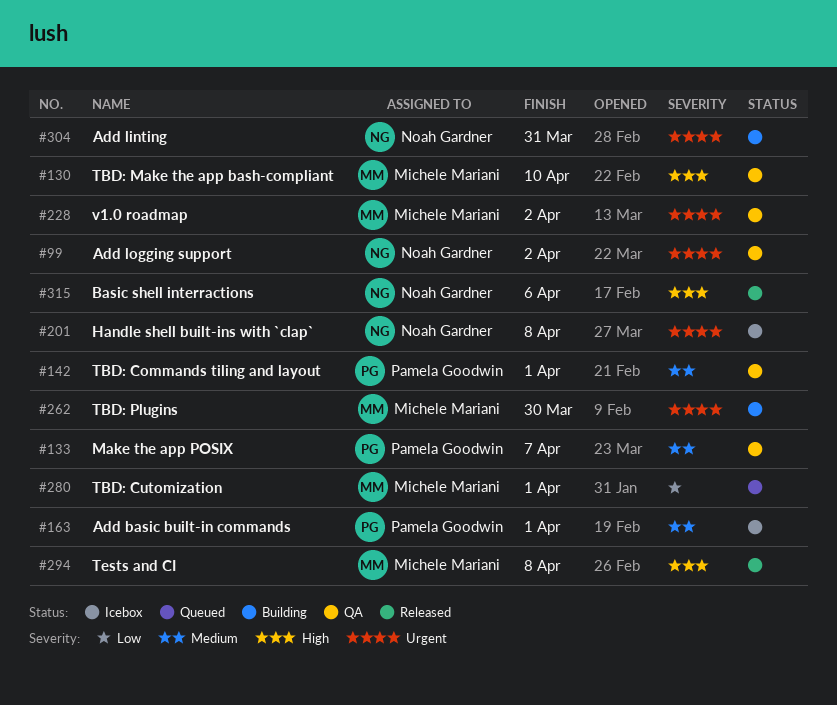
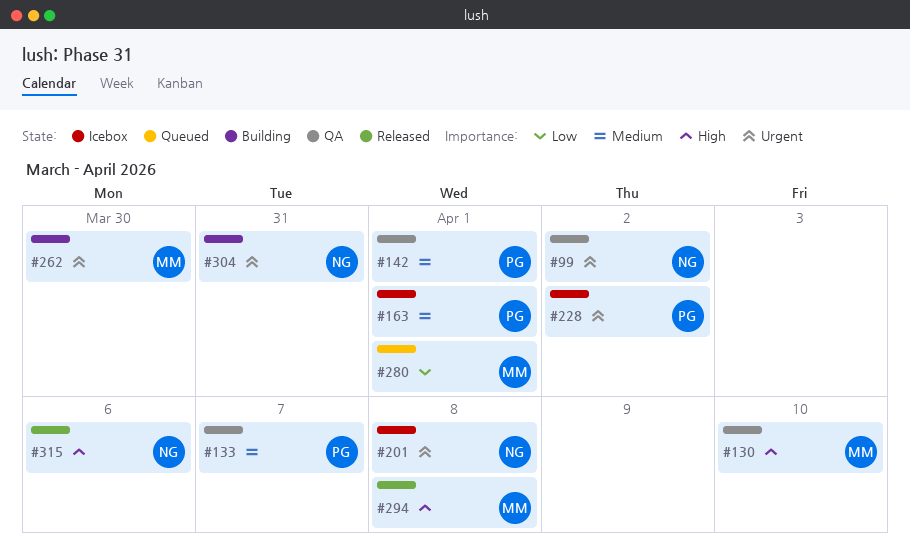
#228, status: QA -> Icebox
#228, owner: Michele Mariani -> Pamela Goodwin

